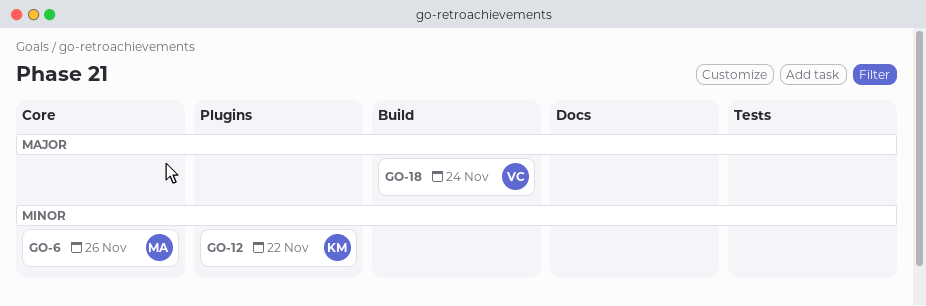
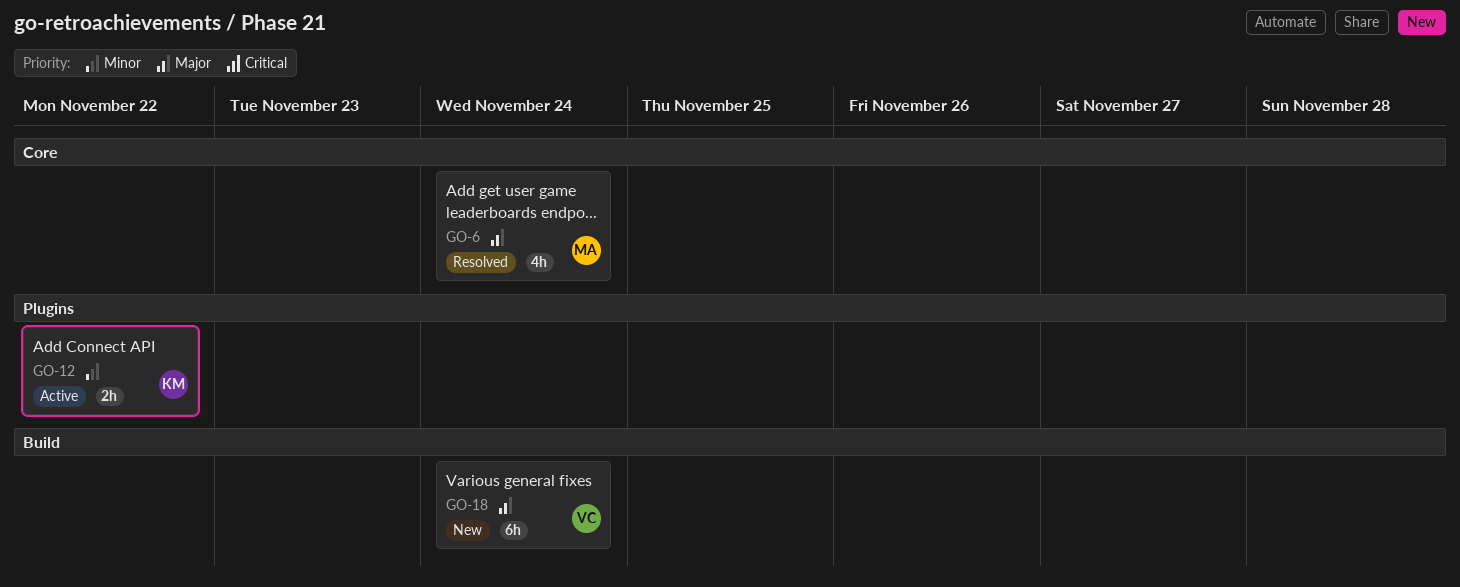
GO-6, priority: Minor -> Major
GO-6, due: Nov 26 -> Nov 24

